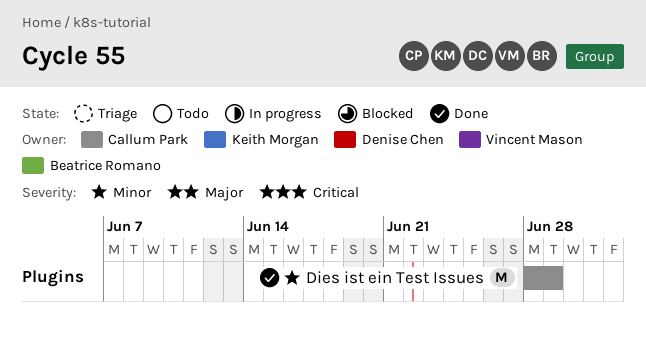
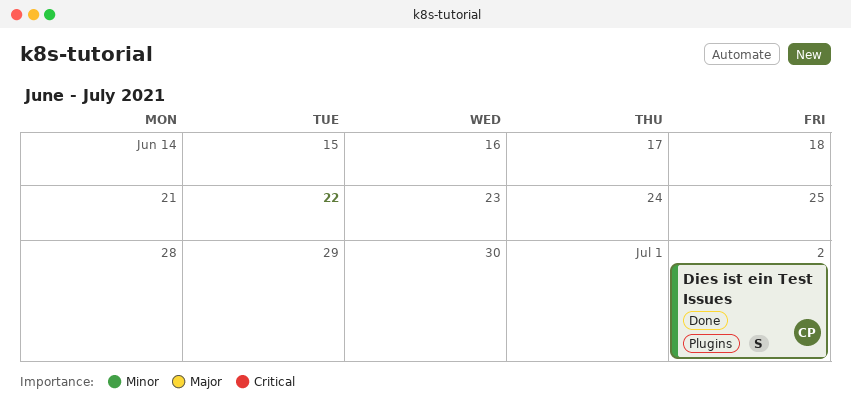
Dies ist ein Test Issues, estimate: M -> S
Dies ist ein Test Issues, due: Jun 29 -> Jul 2

